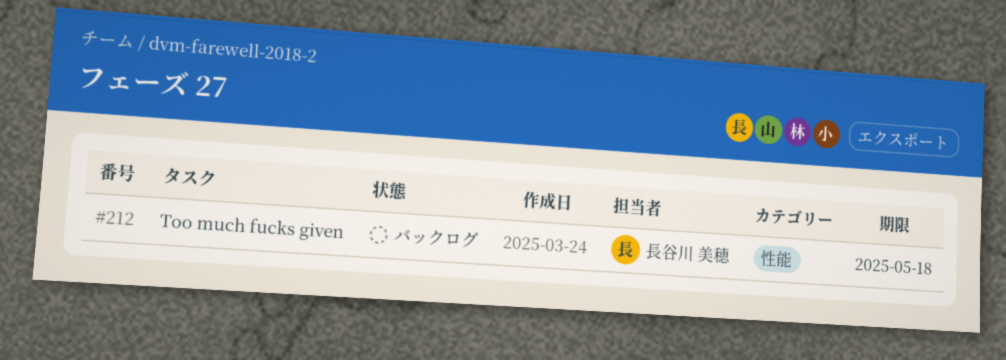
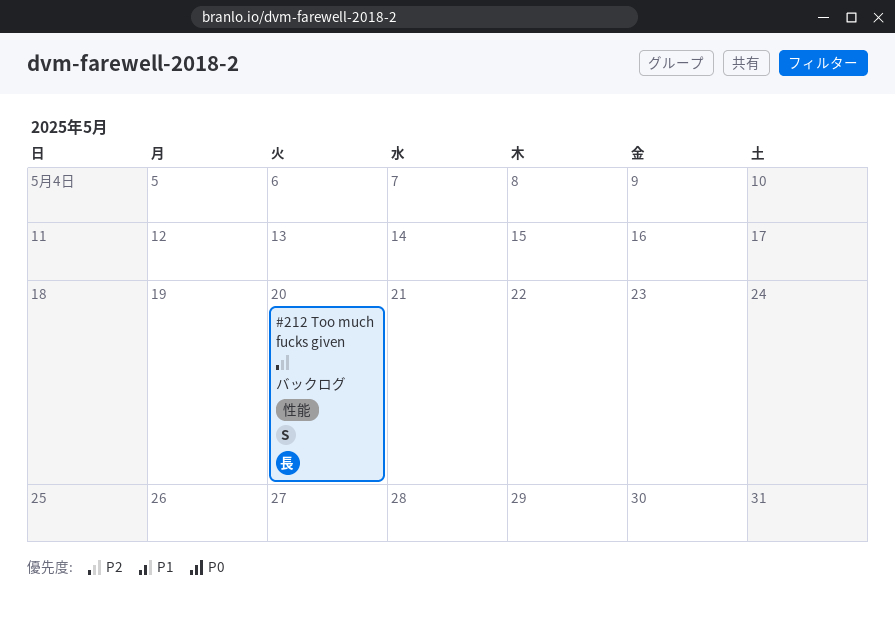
#212, due: May 18 -> May 20

